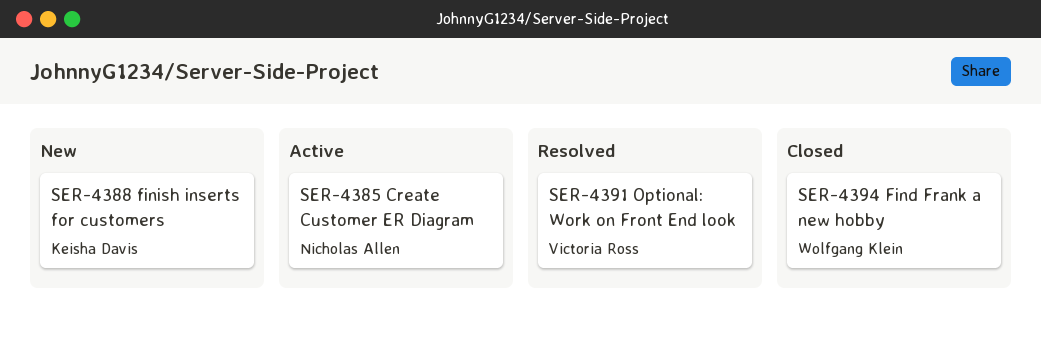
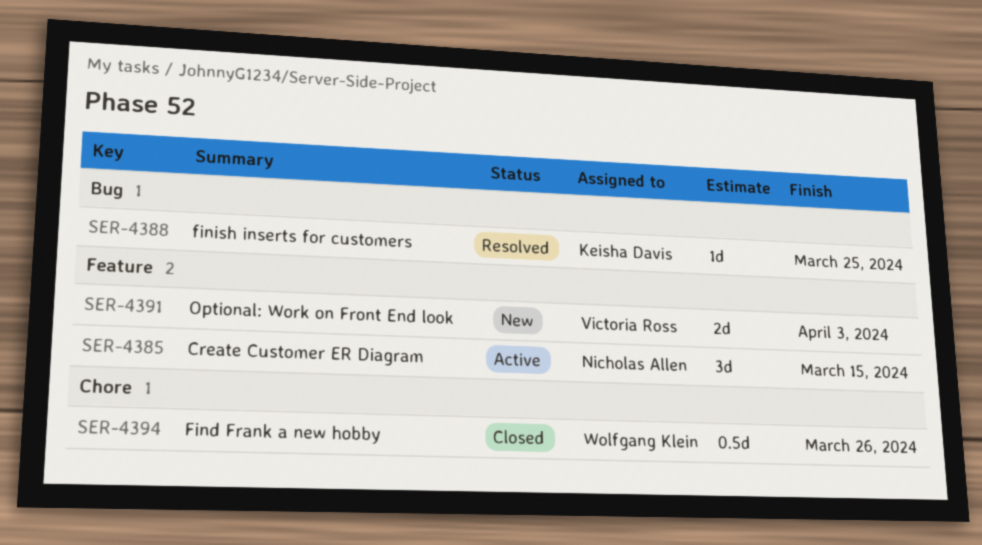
SER-4388, status: New -> Resolved
SER-4391, status: Resolved -> New

